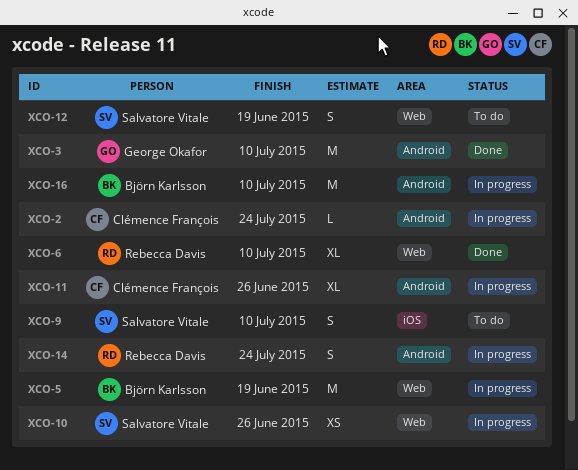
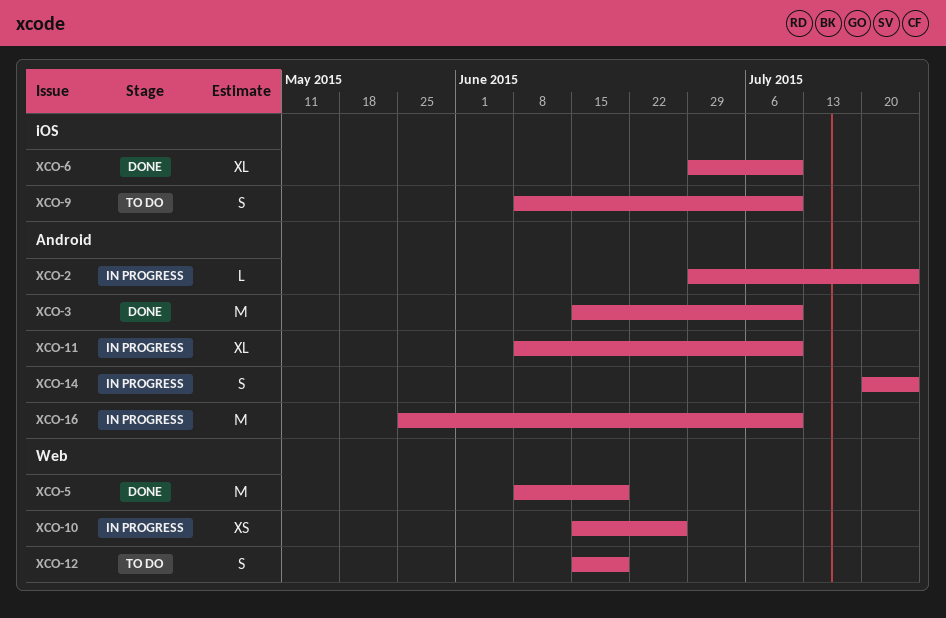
XCO-5, status: In progress -> Done
XCO-6, label: Web -> iOS
XCO-11, due: Jun 26 -> Jul 10

